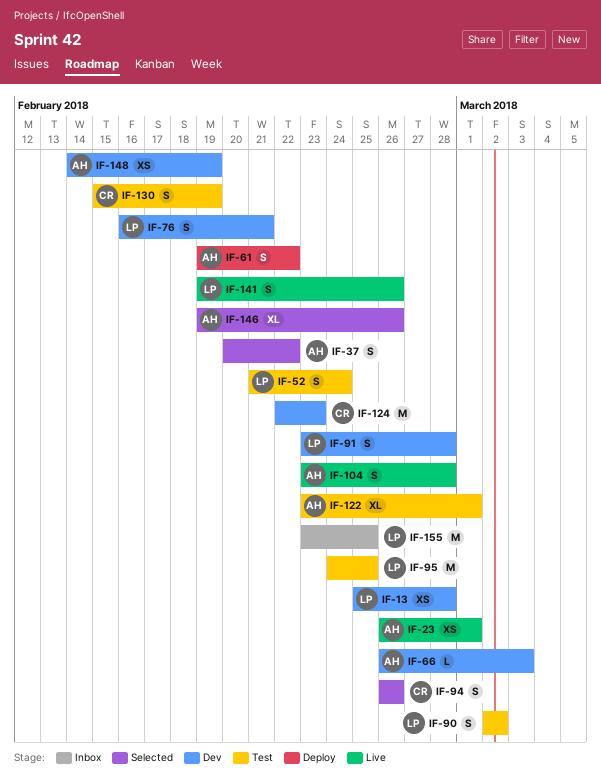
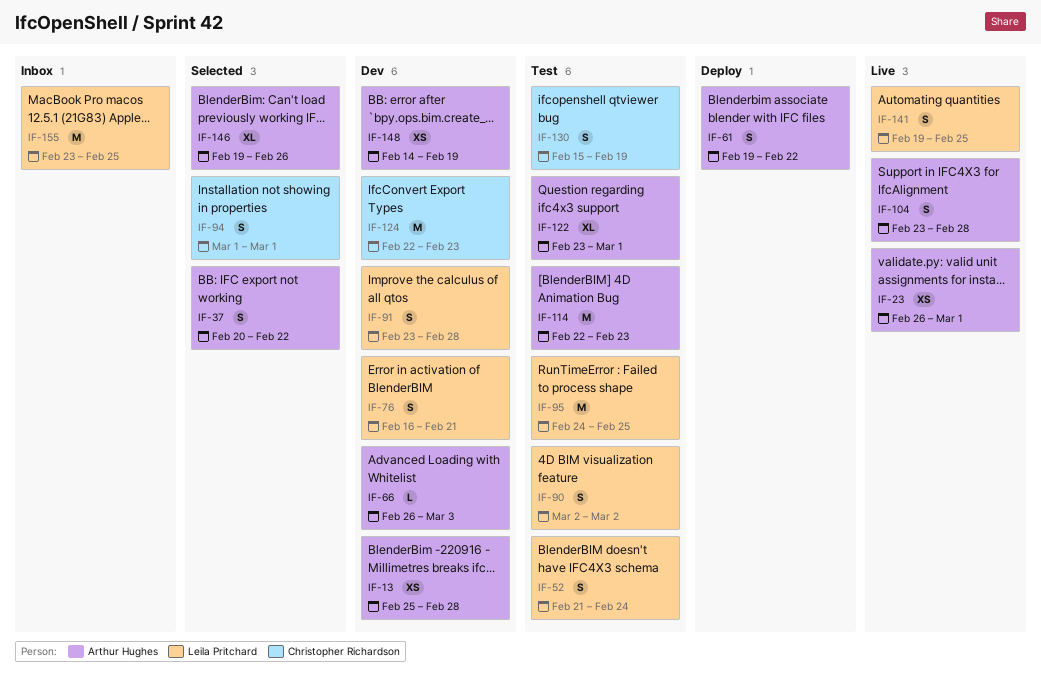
IF-13, owner: Leila Pritchard -> Arthur Hughes
IF-94, start: Feb 26 -> Mar 1
IF-94, due: Feb 26 -> Mar 1
IF-114: none -> present
IF-141, due: Feb 26 -> Feb 25

